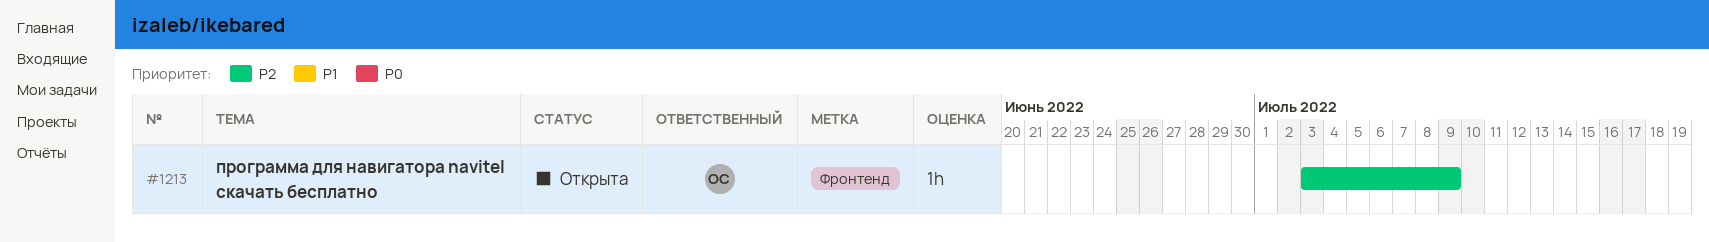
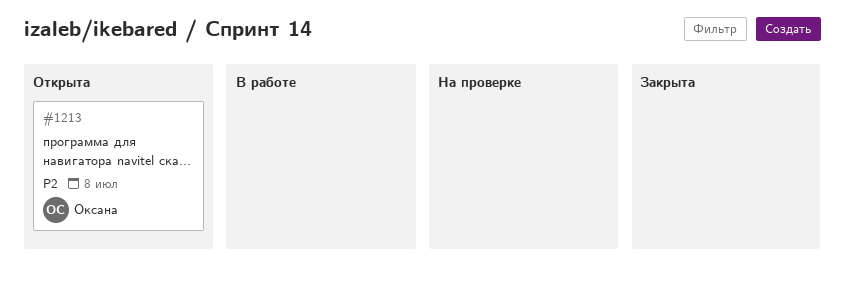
#1213, due: Jul 9 -> Jul 8

